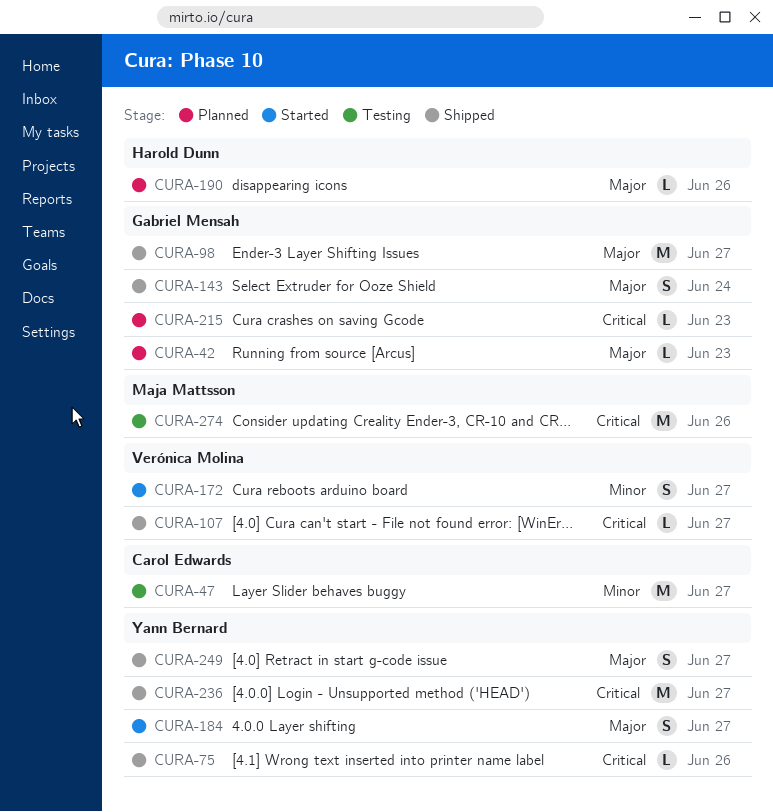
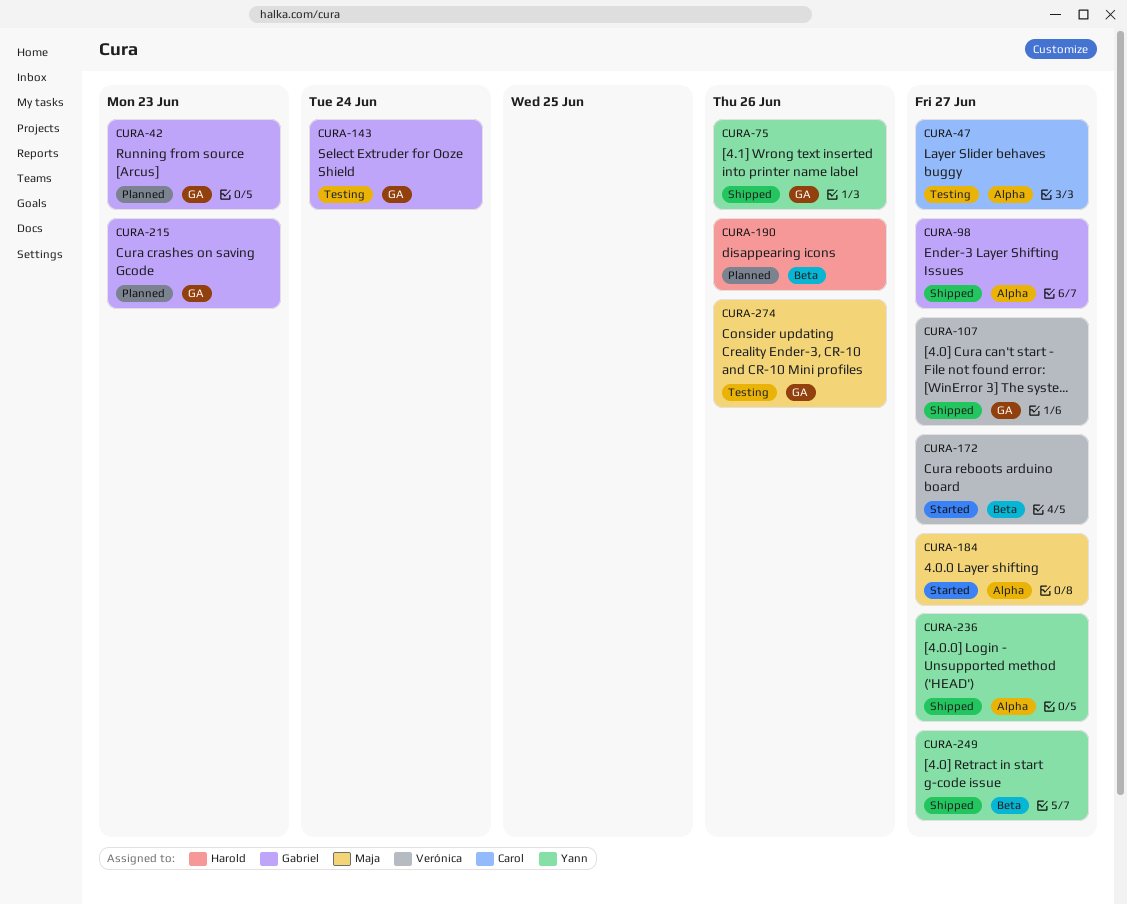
CURA-143, status: Shipped -> Testing
CURA-184, owner: Yann Bernard -> Maja Mattsson

